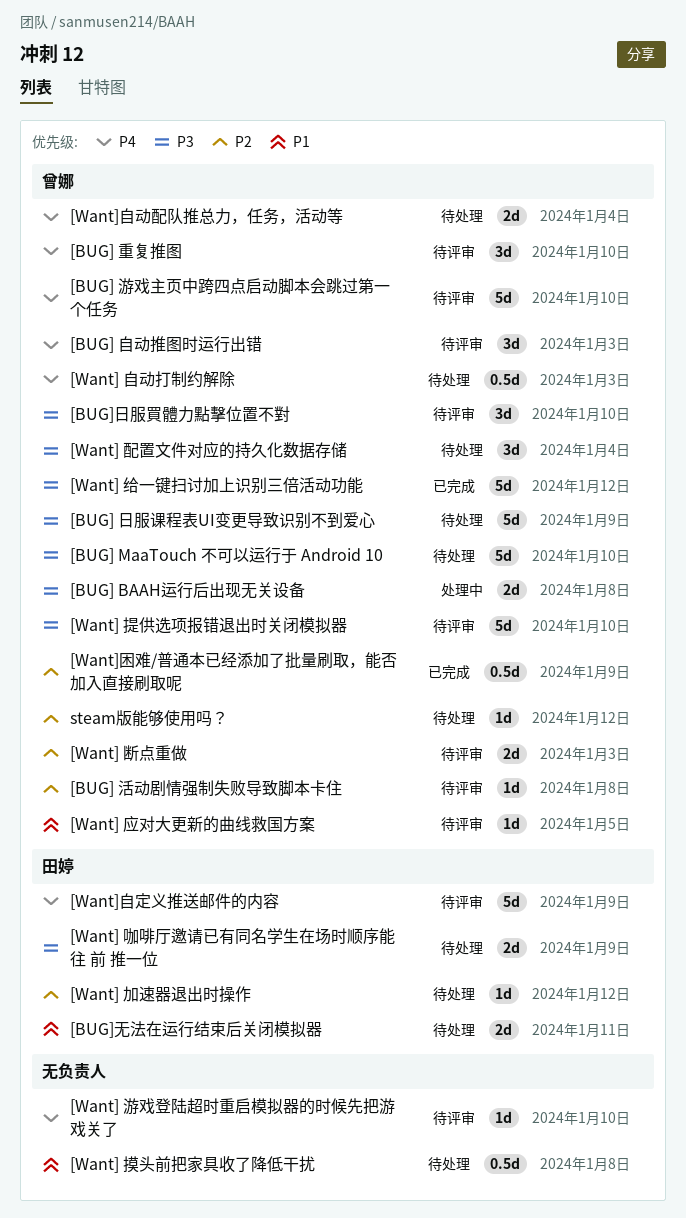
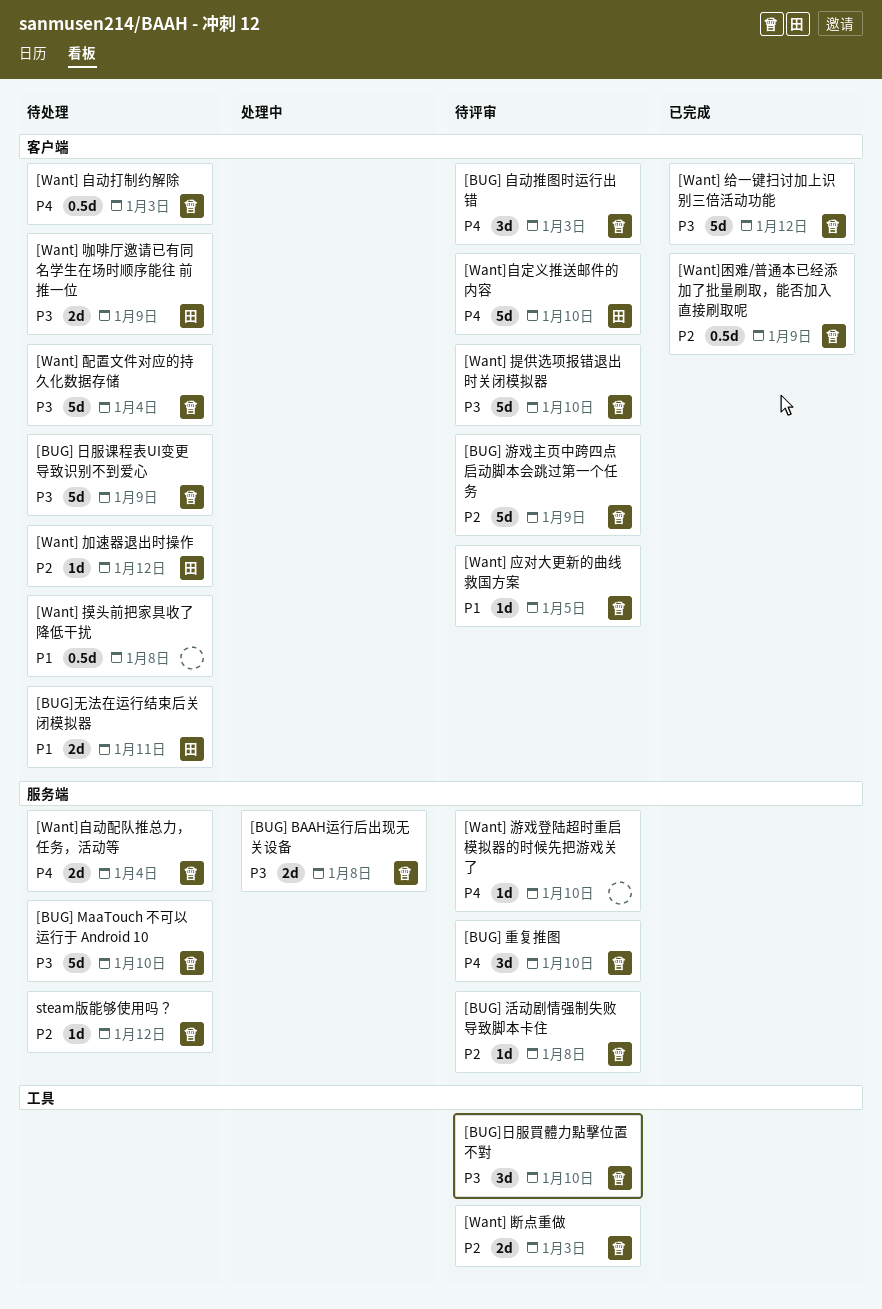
[BUG] 游戏主页中跨四点启动脚本会跳过第一个任务, priority: P4 -> P2
[BUG] 游戏主页中跨四点启动脚本会跳过第一个任务, due: Jan 10 -> Jan 9
[Want] 配置文件对应的持久化数据存储, estimate: 3d -> 5d
[Want]自定义推送邮件的内容, due: Jan 9 -> Jan 10

